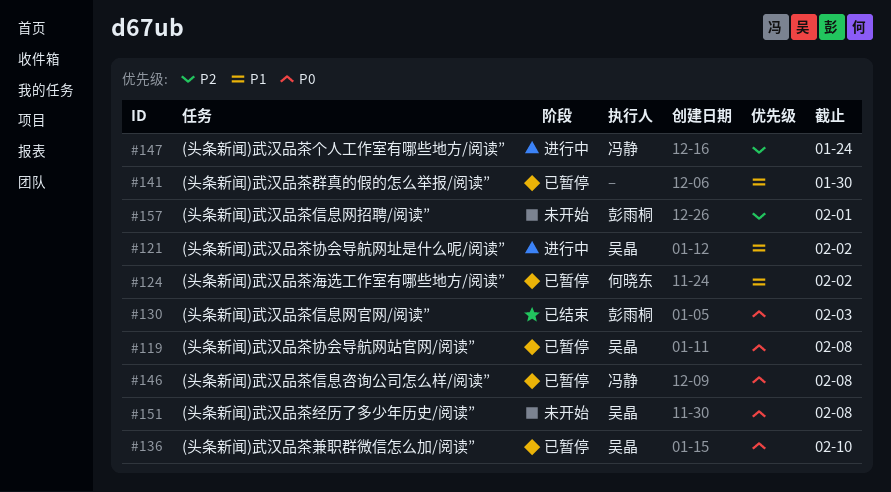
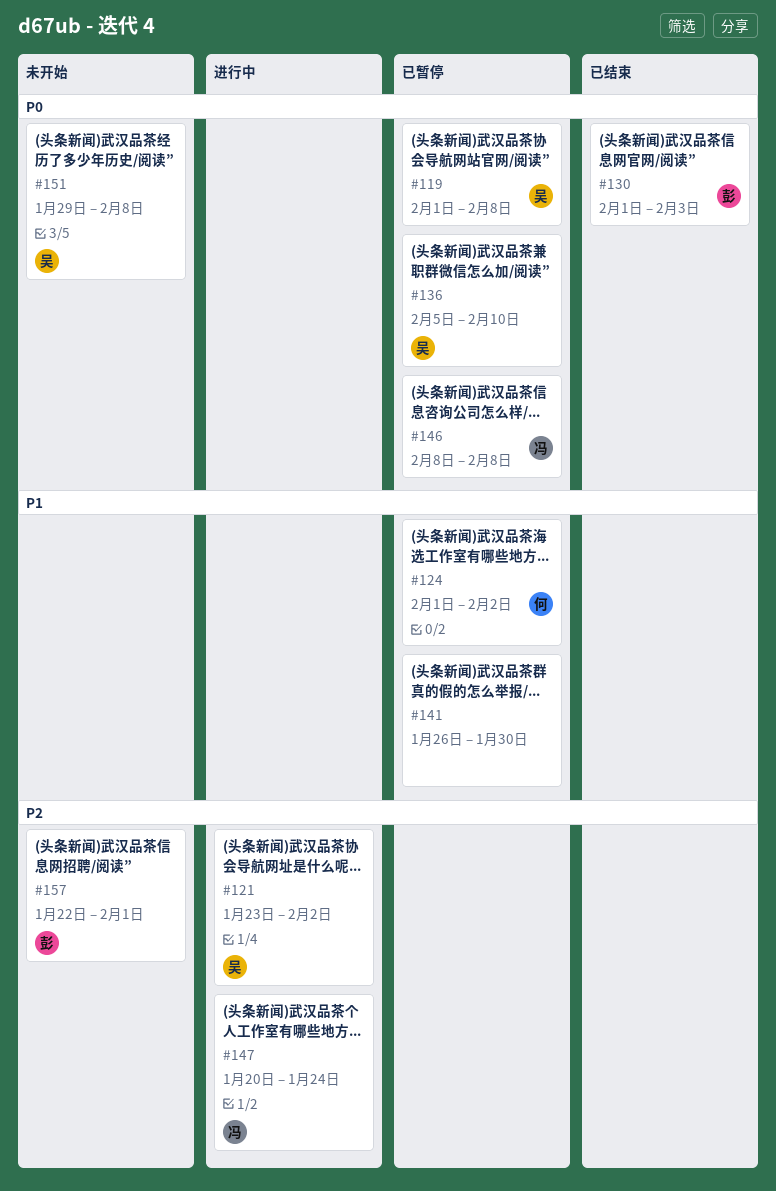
#121, priority: P1 -> P2

